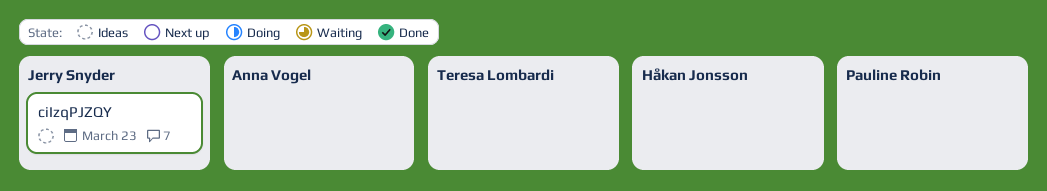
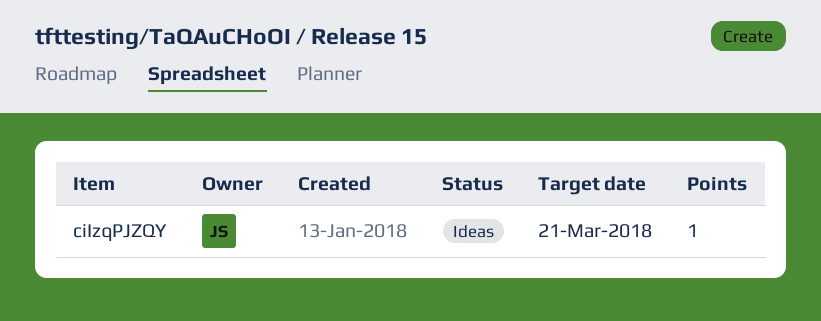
ciIzqPJZQY, due: Mar 23 -> Mar 21

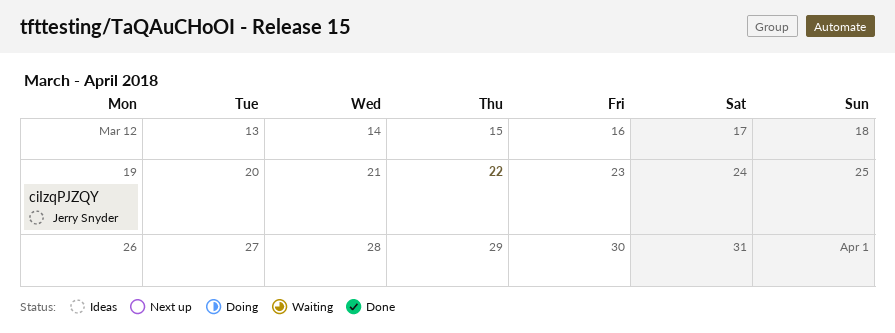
ciIzqPJZQY, due: Mar 21 -> Mar 19

